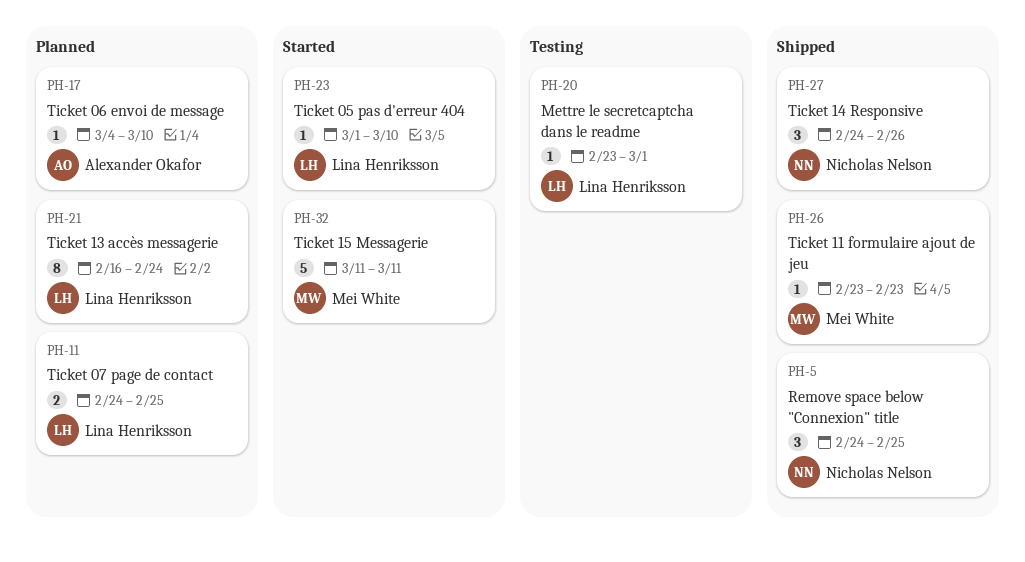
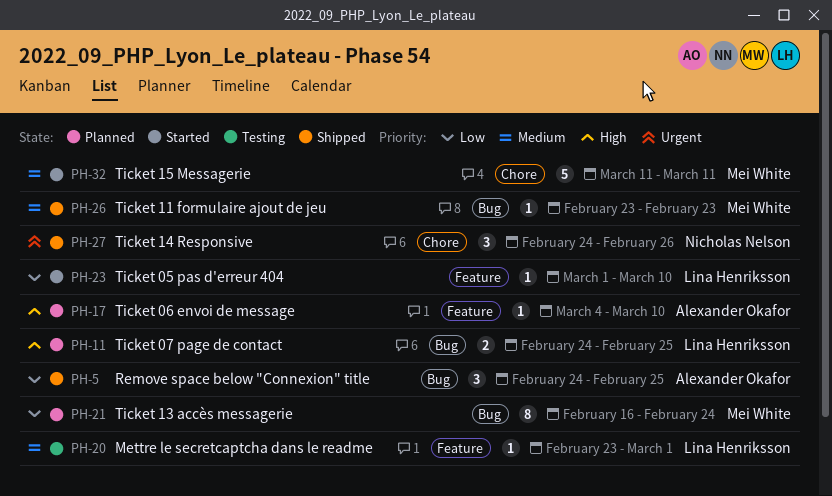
PH-5, owner: Nicholas Nelson -> Alexander Okafor
PH-21, owner: Lina Henriksson -> Mei White

